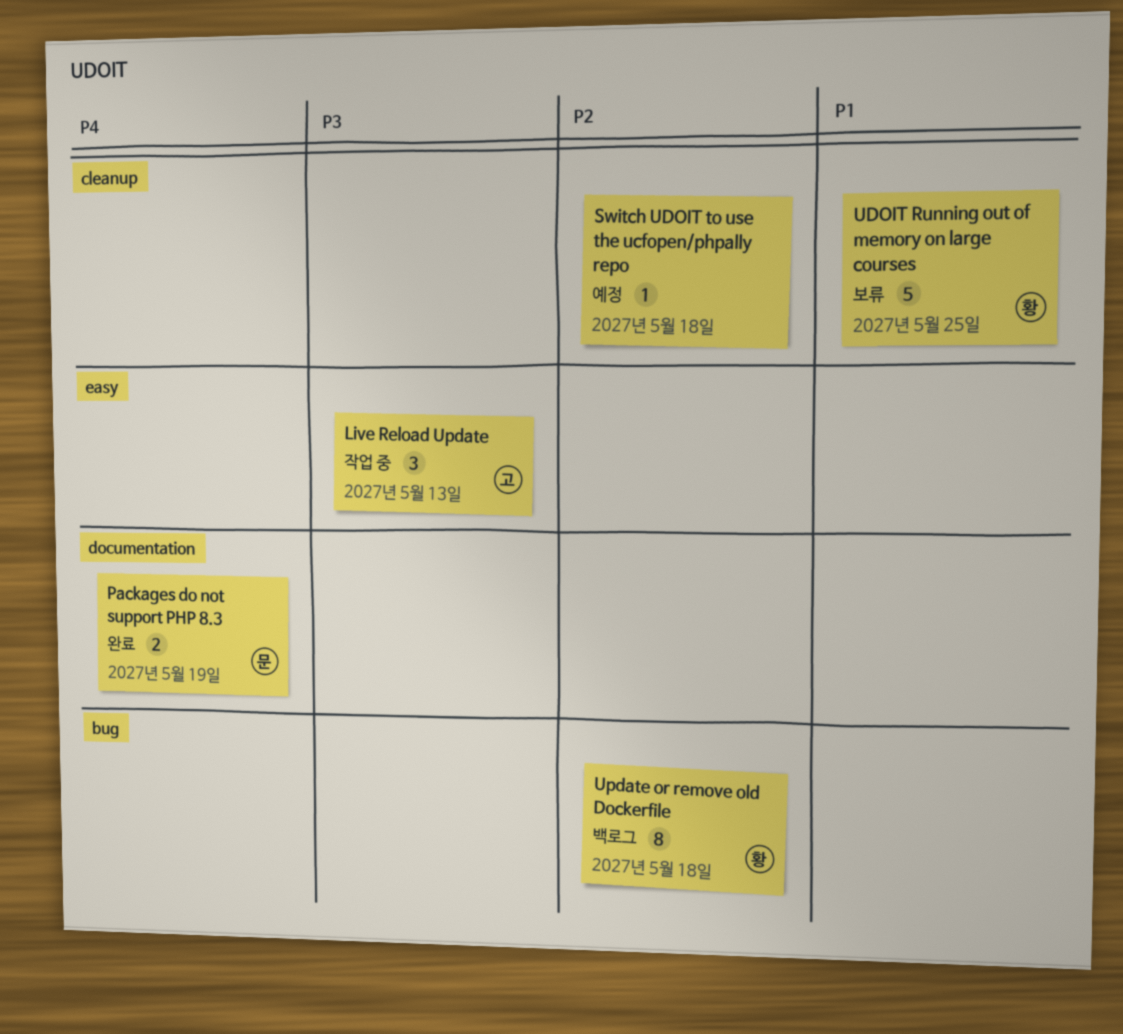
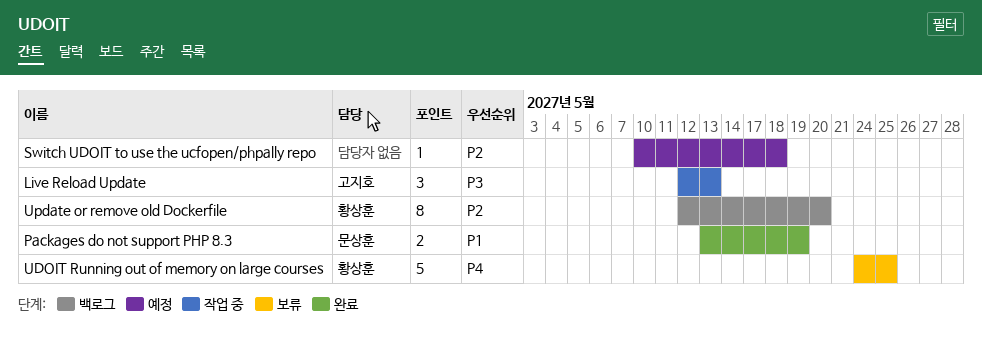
Packages do not support PHP 8.3, priority: P4 -> P1
UDOIT Running out of memory on large courses, priority: P1 -> P4
Update or remove old Dockerfile, due: May 18 -> May 20

